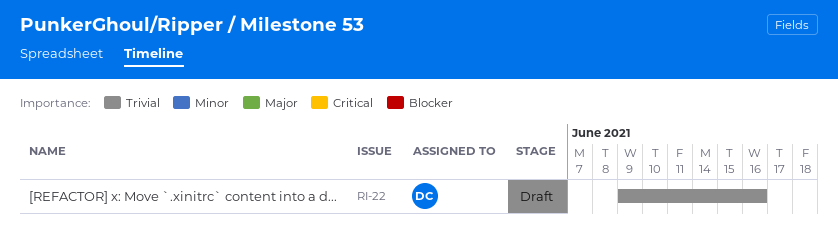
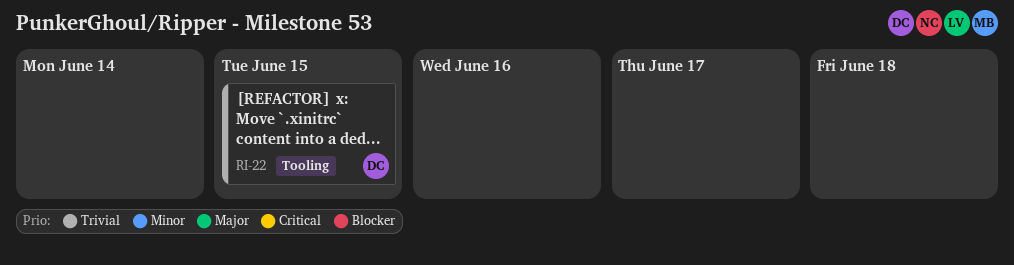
RI-22, due: Jun 16 -> Jun 15

